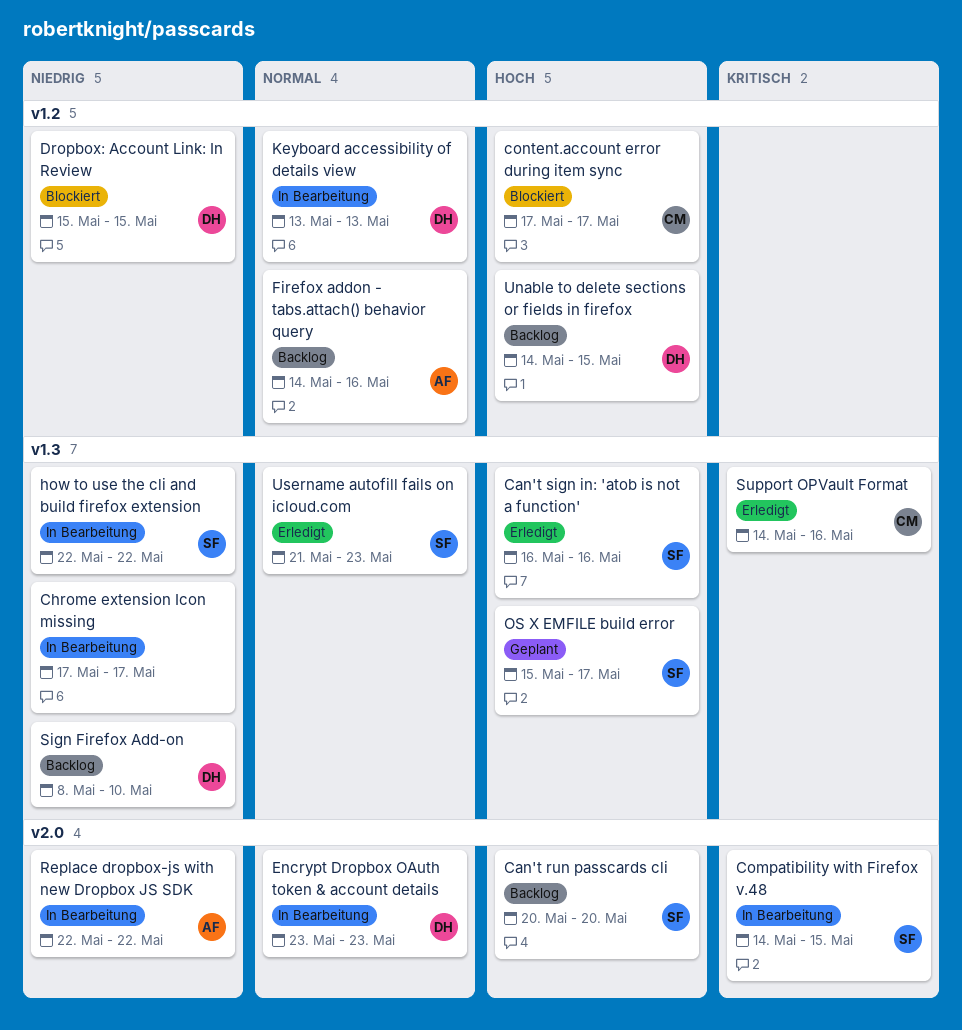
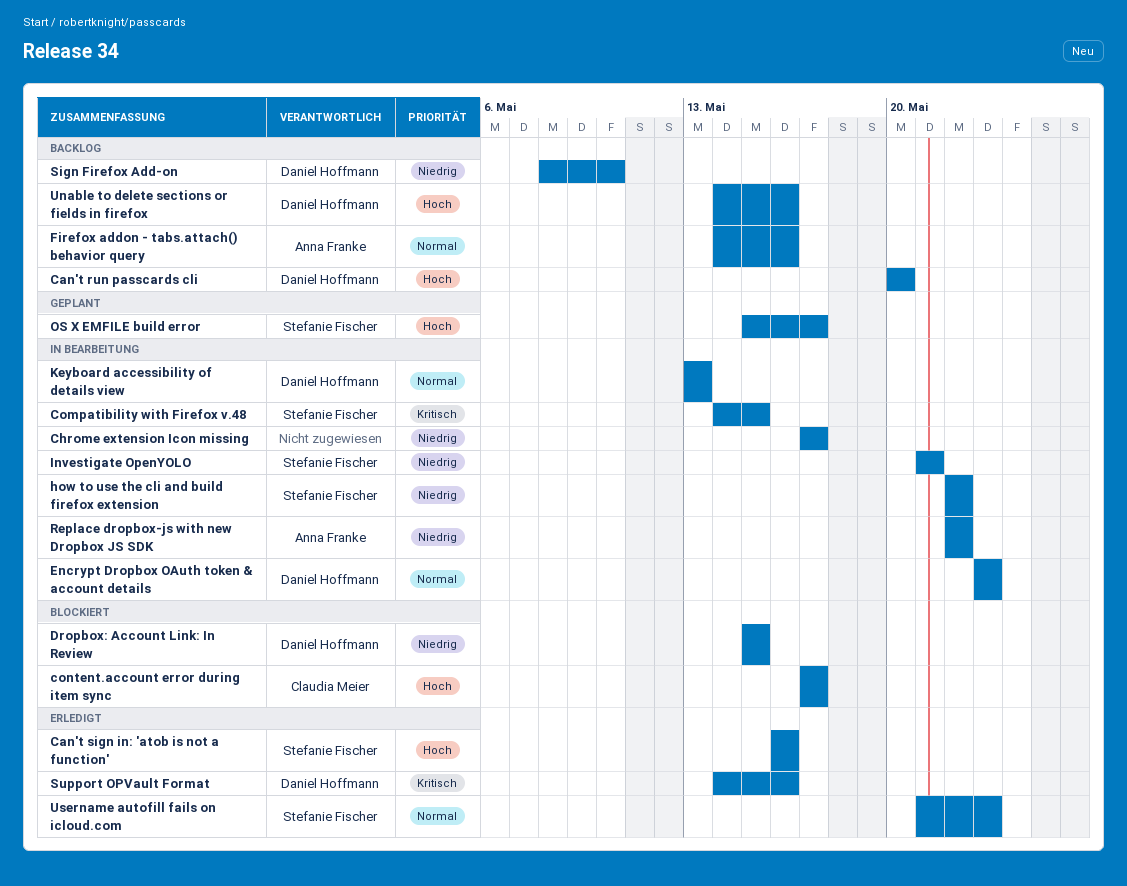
Can't run passcards cli, owner: Stefanie Fischer -> Daniel Hoffmann
Investigate OpenYOLO: none -> present
Support OPVault Format, owner: Claudia Meier -> Daniel Hoffmann
Unable to delete sections or fields in firefox, due: May 15 -> May 16

